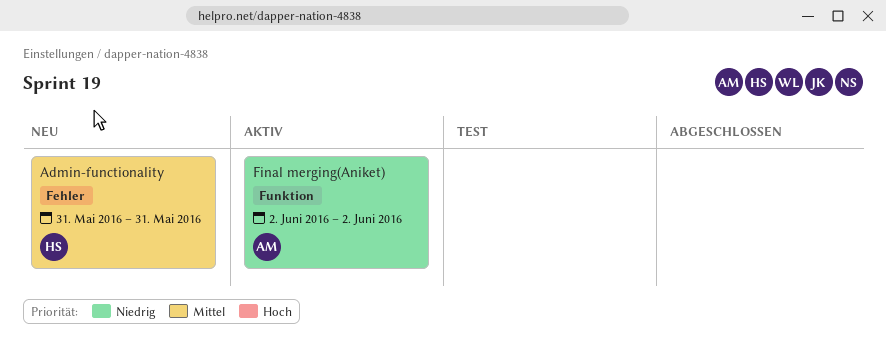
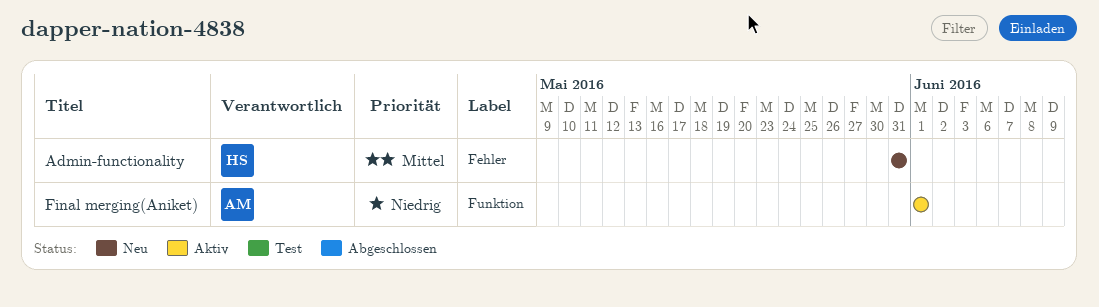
Final merging(Aniket), start: Jun 2 -> Jun 1
Final merging(Aniket), due: Jun 2 -> Jun 1

